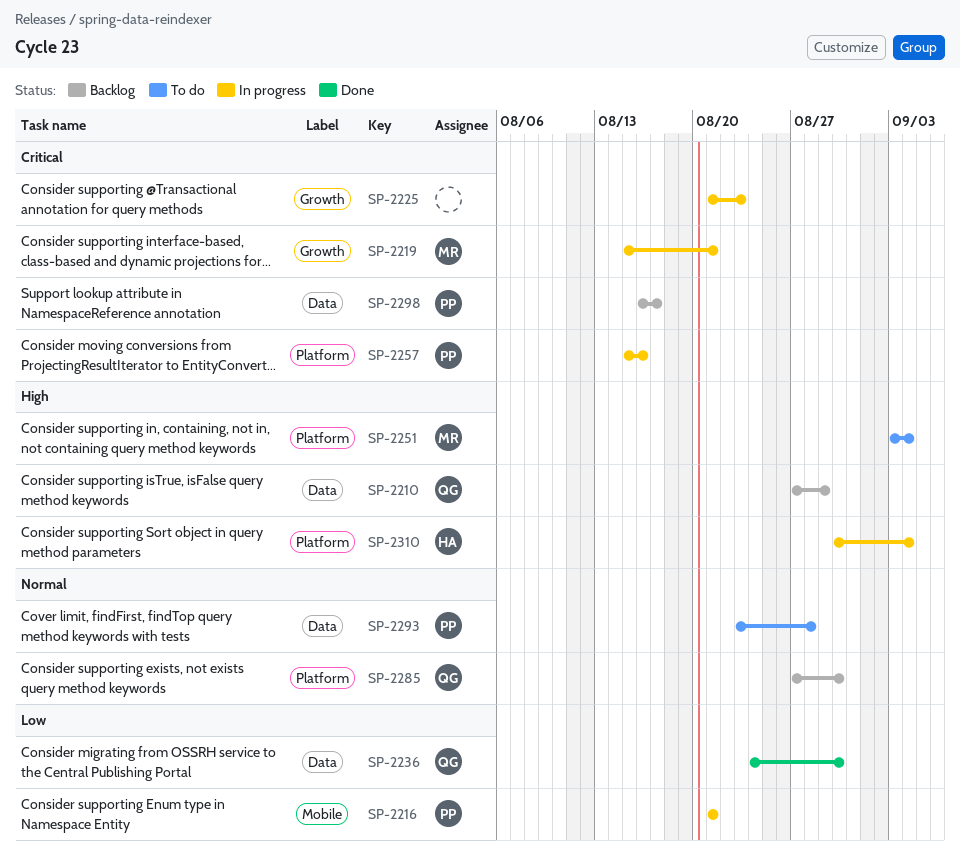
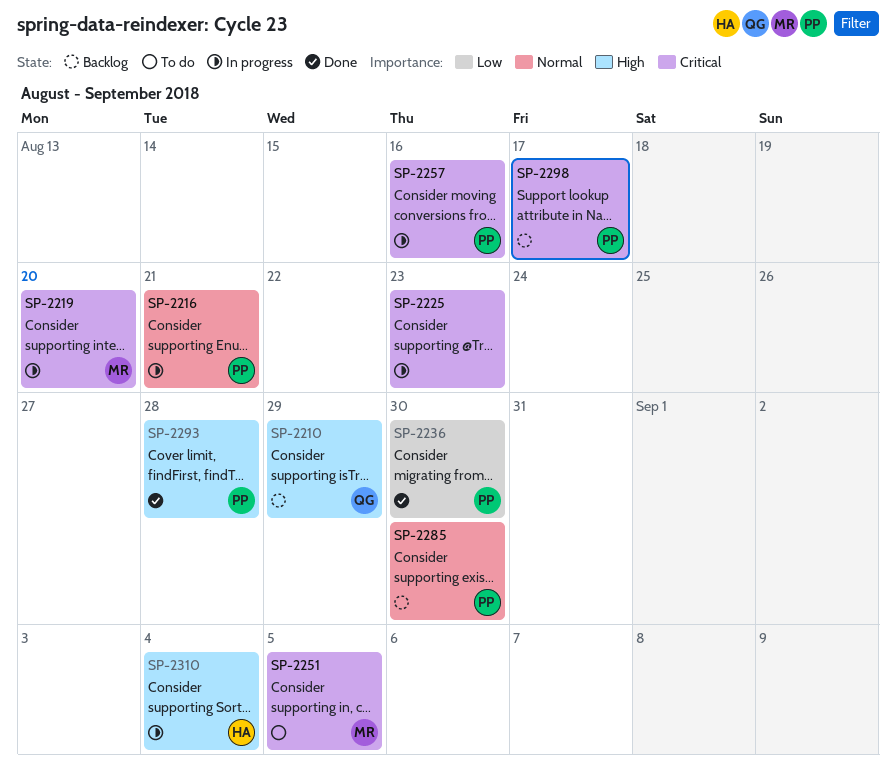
SP-2216, priority: Low -> Normal
SP-2219, due: Aug 21 -> Aug 20
SP-2236, owner: QG -> PP
SP-2251, priority: High -> Critical
SP-2251, due: Sep 4 -> Sep 5
SP-2285, owner: QG -> PP
SP-2293, status: To do -> Done
SP-2293, priority: Normal -> High

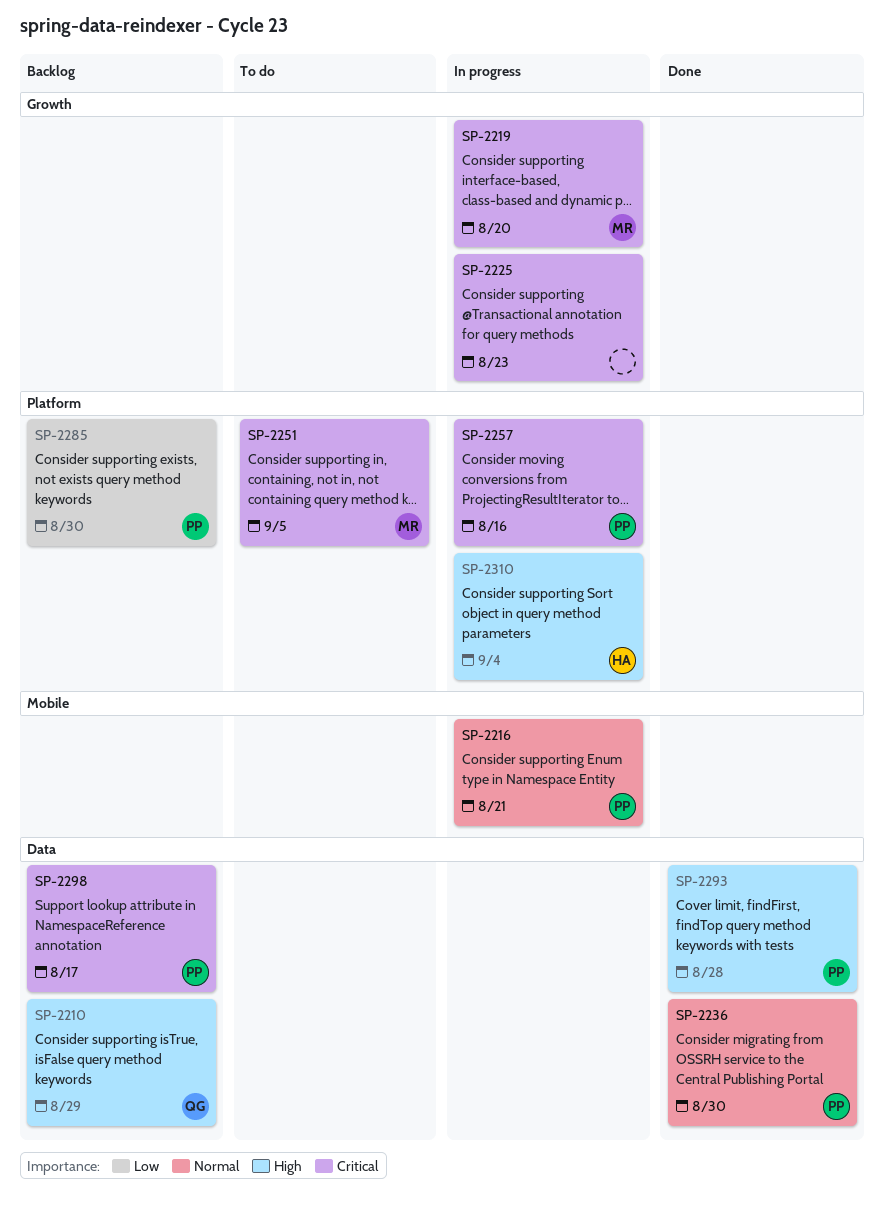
SP-2236, priority: Low -> Normal
SP-2285, priority: Normal -> Low

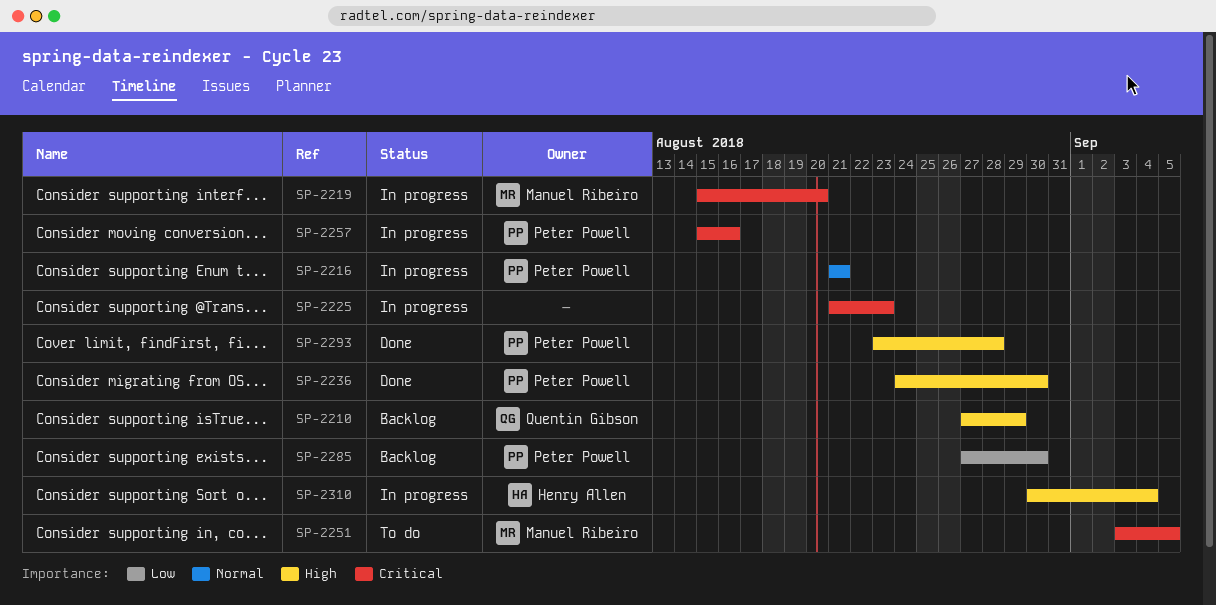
SP-2236, priority: Normal -> High
SP-2298: present -> none

